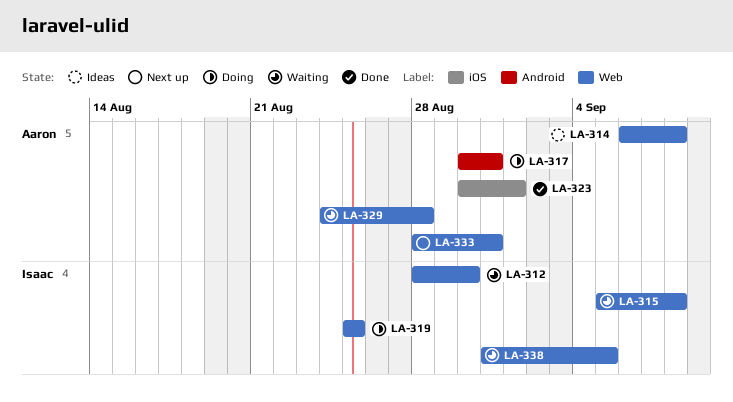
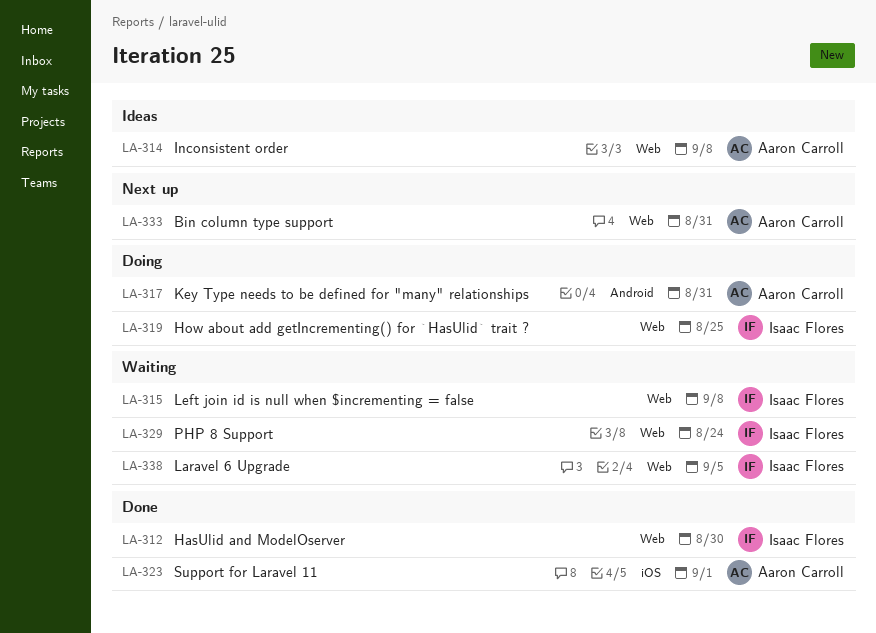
LA-312, status: Waiting -> Done
LA-329, owner: Aaron Carroll -> Isaac Flores
LA-329, due: Aug 28 -> Aug 24

